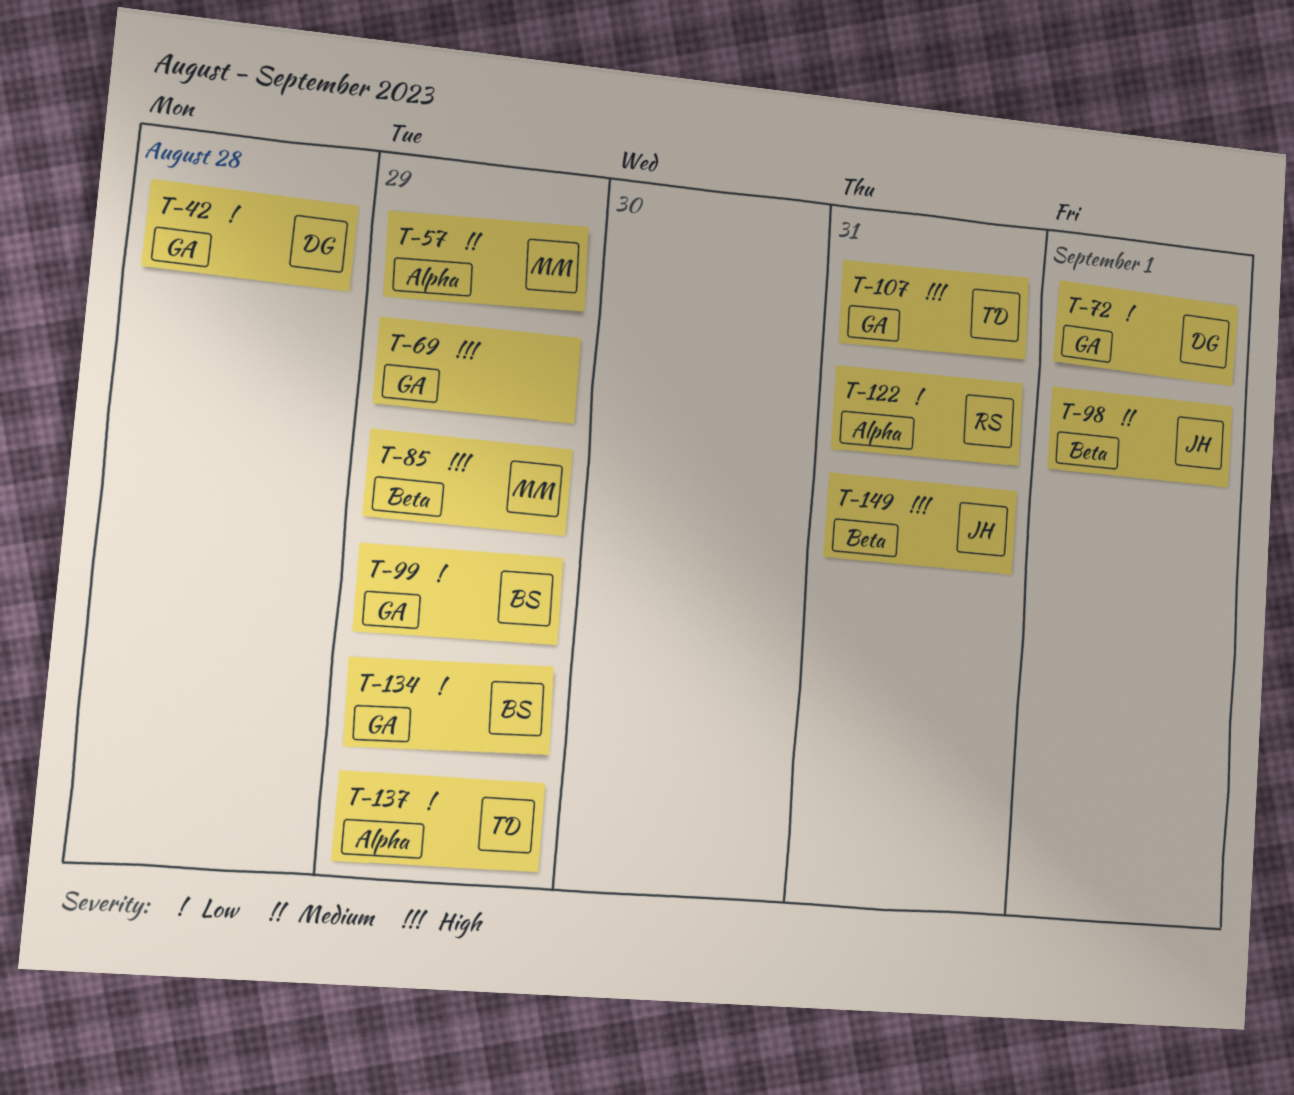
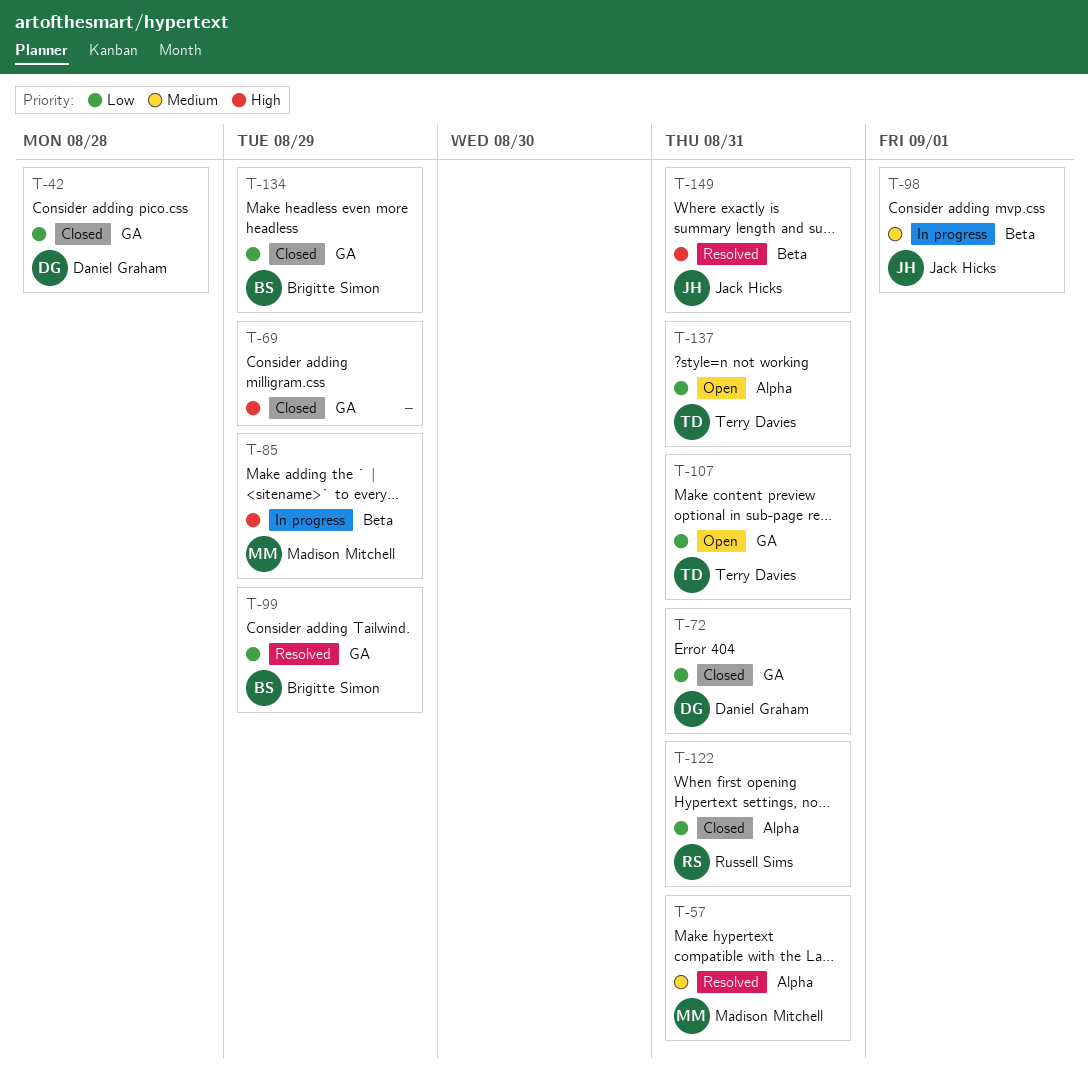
T-57, due: Aug 29 -> Aug 31
T-72, due: Sep 1 -> Aug 31
T-107, priority: High -> Low
T-137, due: Aug 29 -> Aug 31

